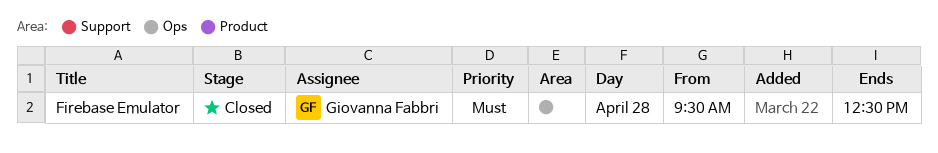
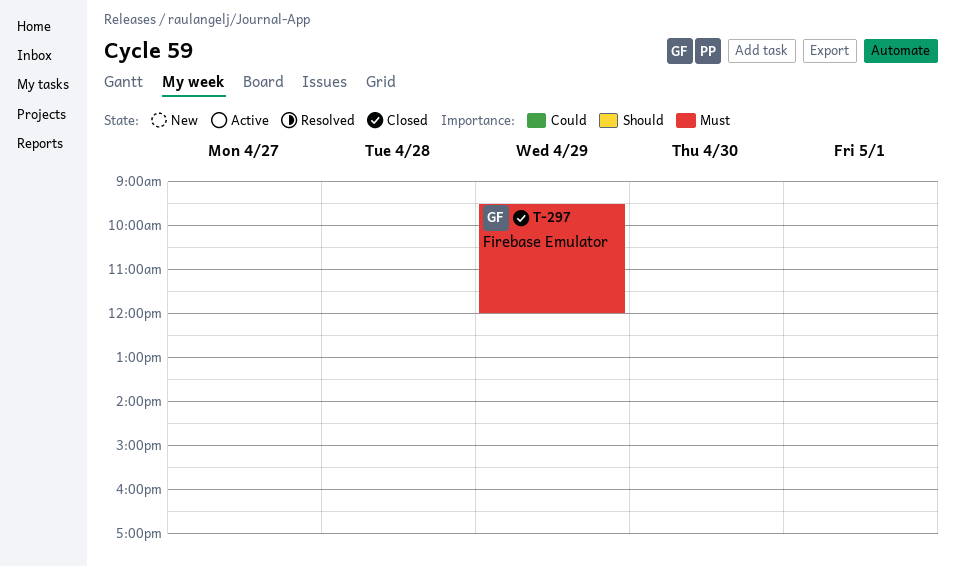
Firebase Emulator, day: Apr 28 -> Apr 29
Firebase Emulator, ends: 12:30 -> 12:00

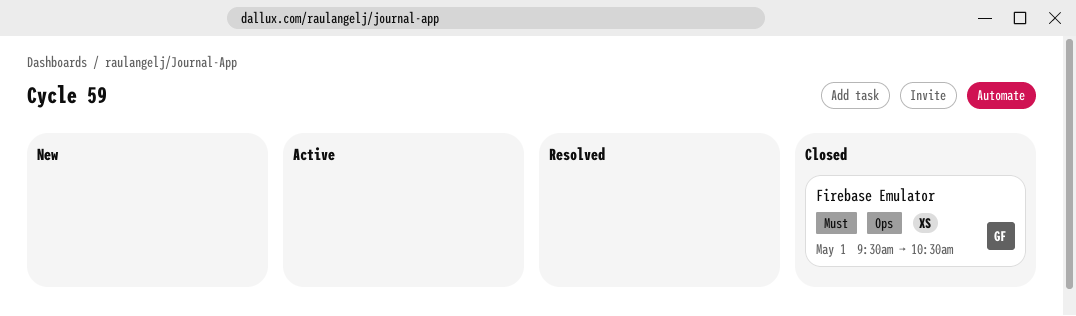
Firebase Emulator, day: Apr 29 -> May 1
Firebase Emulator, ends: 12:00 -> 10:30

